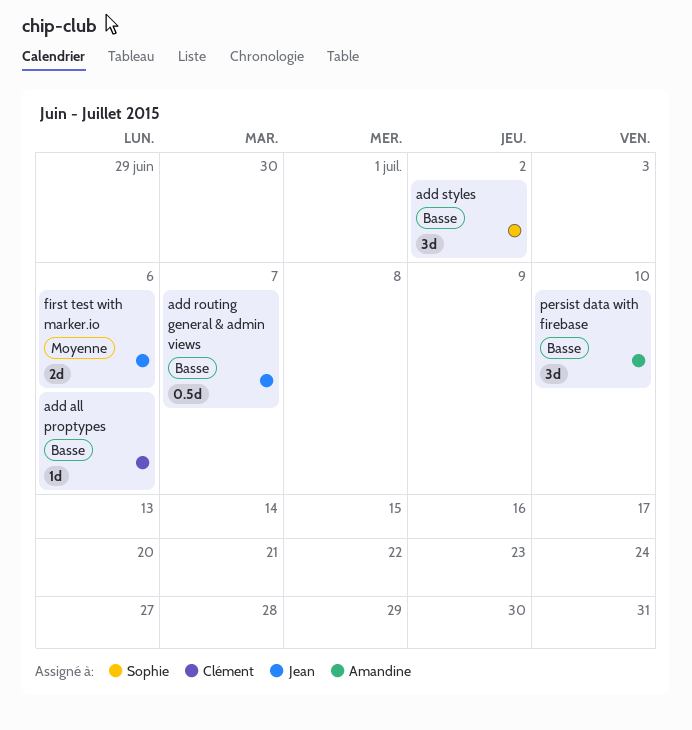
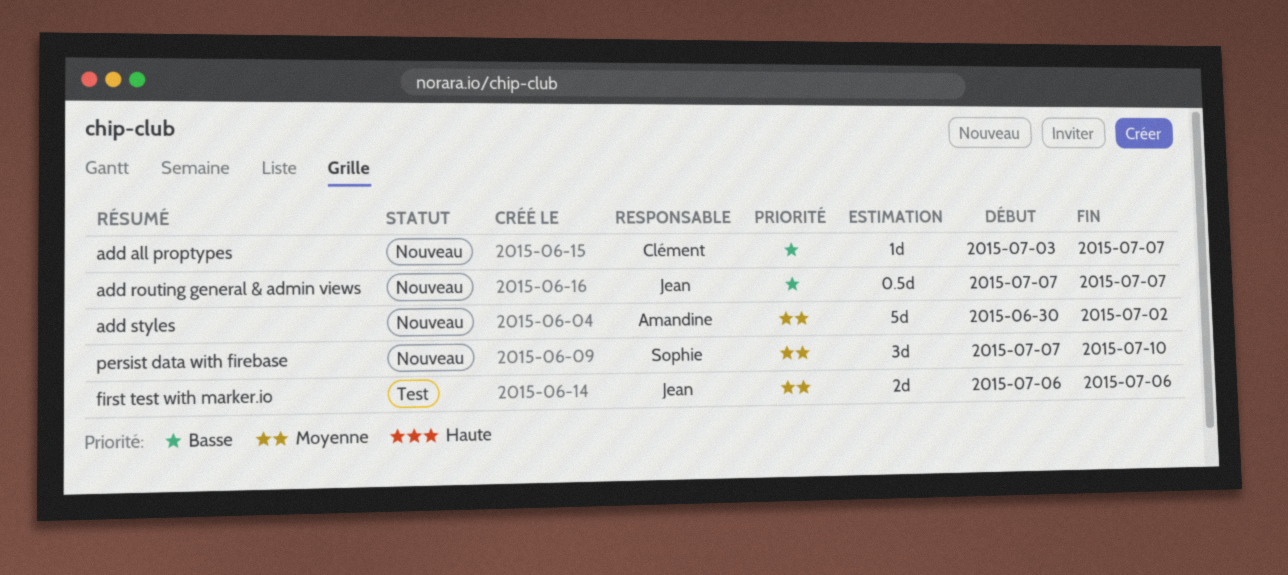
add all proptypes, due: Jul 6 -> Jul 7
add styles, owner: Sophie -> Amandine
add styles, priority: Basse -> Moyenne
add styles, estimate: 3d -> 5d
persist data with firebase, owner: Amandine -> Sophie
persist data with firebase, priority: Basse -> Moyenne

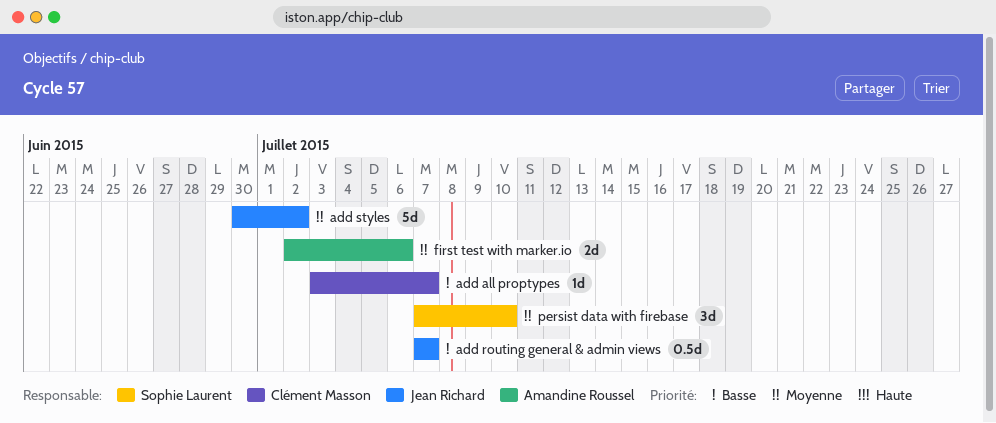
add styles, owner: Amandine Roussel -> Jean Richard
first test with marker.io, owner: Jean Richard -> Amandine Roussel
first test with marker.io, start: Jul 6 -> Jul 2

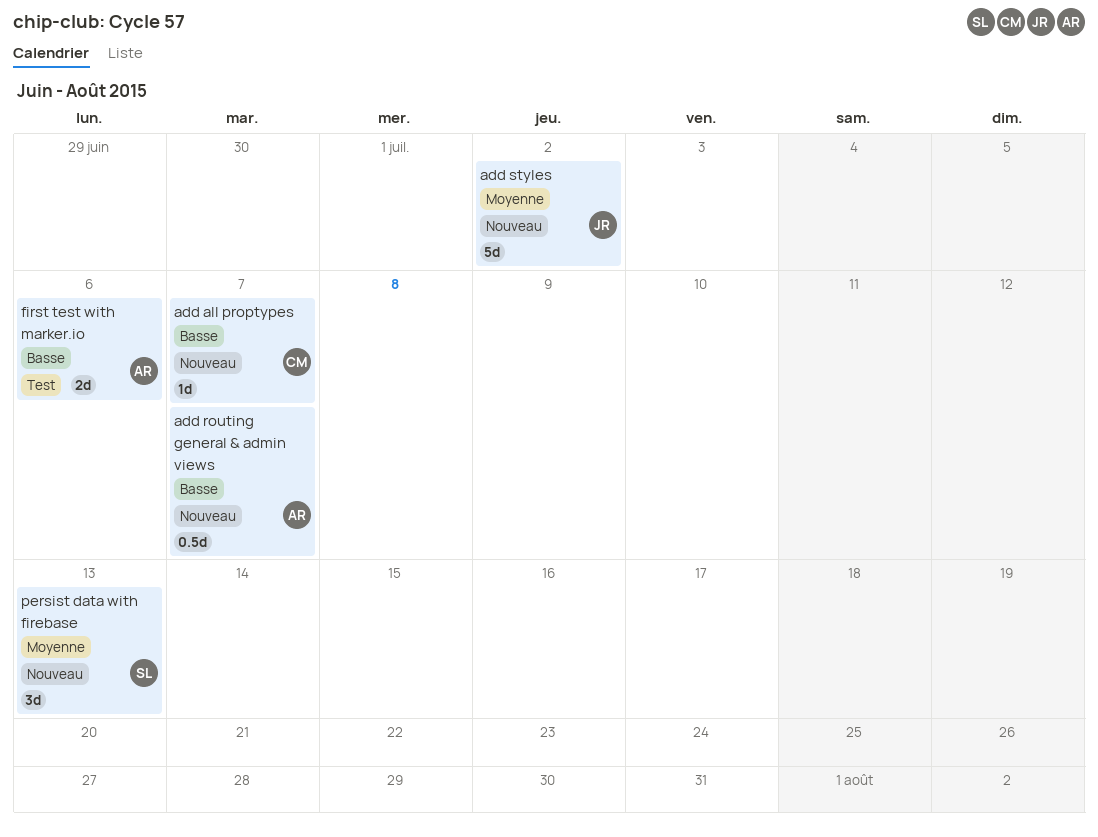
add routing general & admin views, owner: Jean Richard -> Amandine Roussel
first test with marker.io, priority: Moyenne -> Basse
persist data with firebase, due: Jul 10 -> Jul 13

